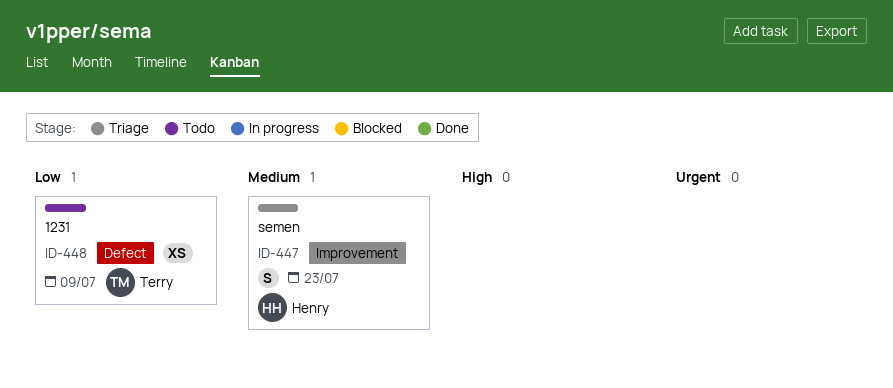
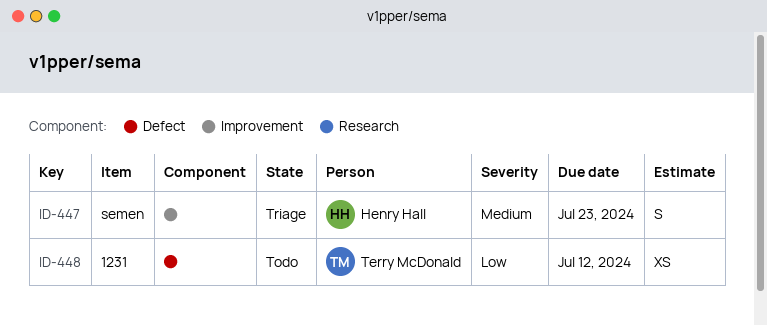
ID-448, due: Jul 9 -> Jul 12

